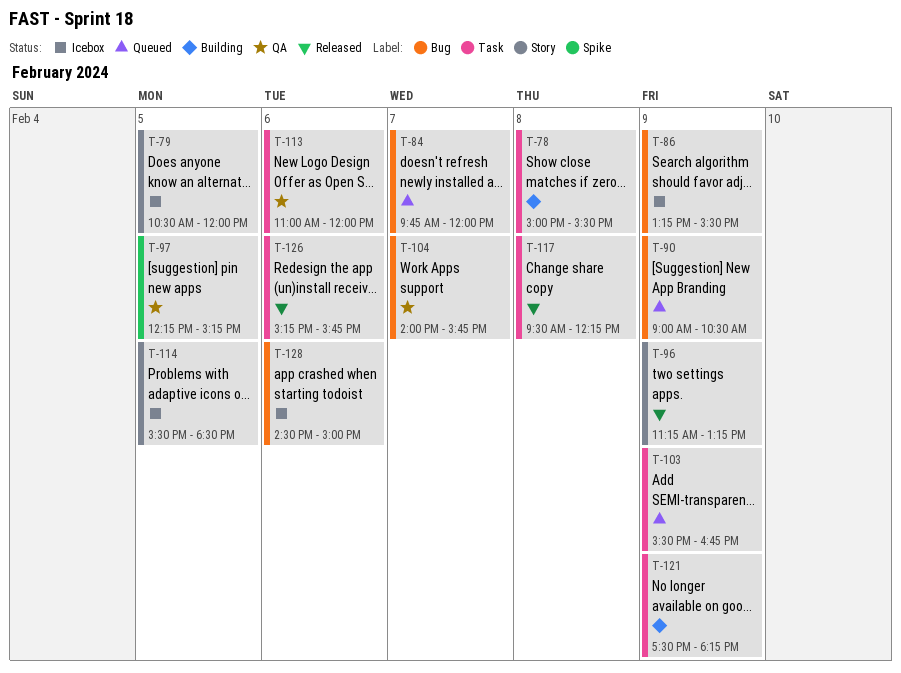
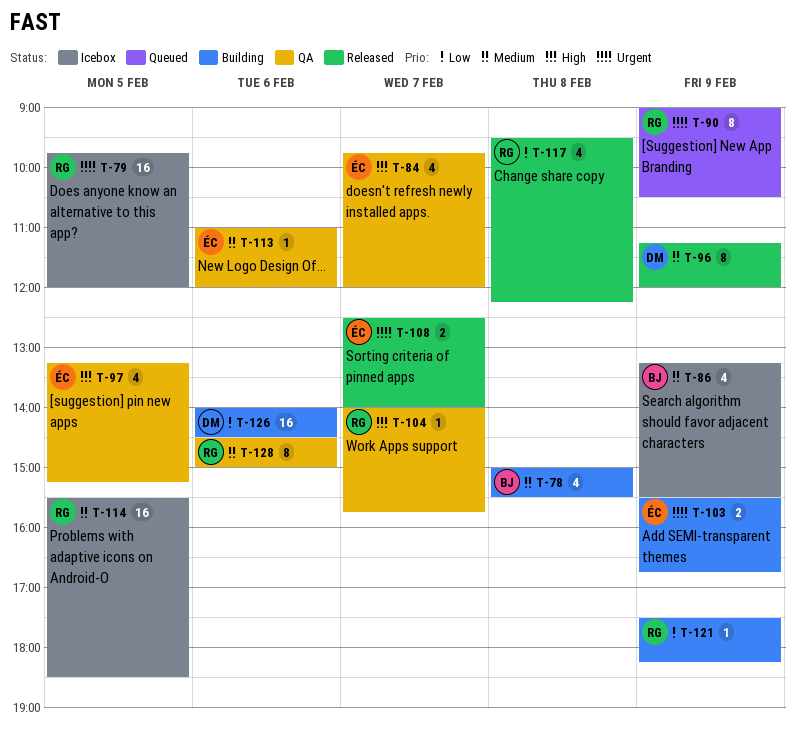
T-79, begins: 10:30 -> 09:45
T-84, status: Queued -> QA
T-96, ends: 13:15 -> 12:00
T-97, begins: 12:15 -> 13:15
T-103, status: Queued -> Building
T-108: none -> present
T-126, status: Released -> Building
T-126, begins: 15:15 -> 14:00
T-126, ends: 15:45 -> 14:30
T-128, status: Icebox -> QA

